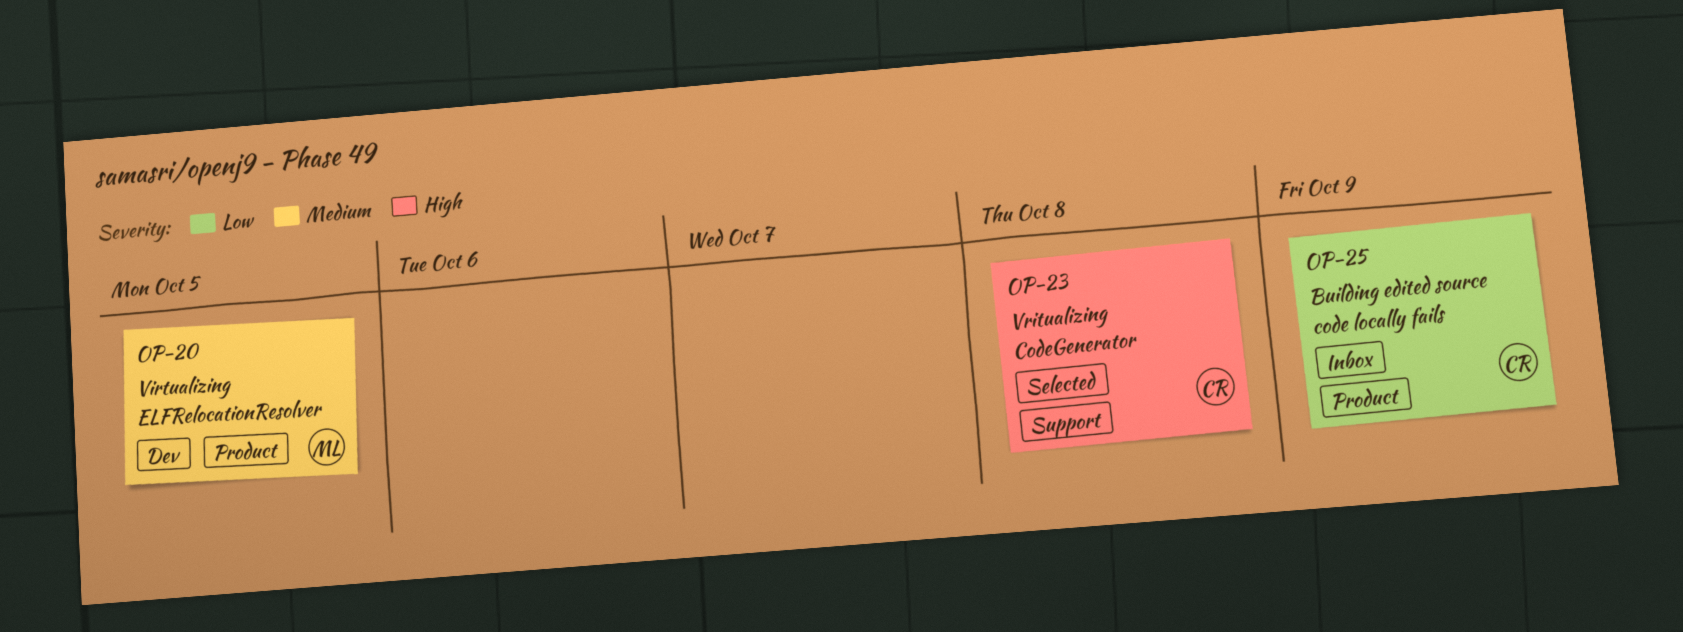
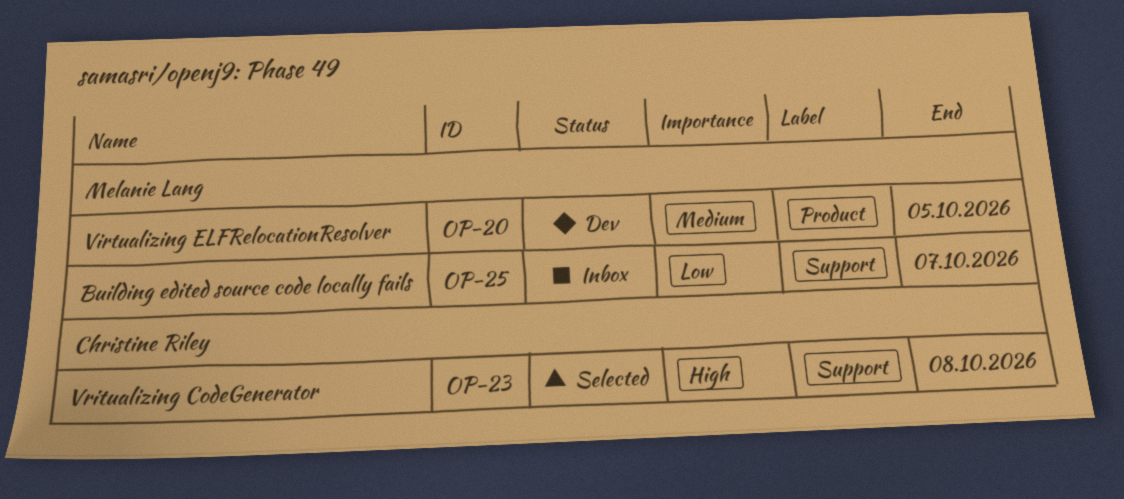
OP-25, owner: Christine Riley -> Melanie Lang
OP-25, label: Product -> Support
OP-25, due: Oct 9 -> Oct 7

